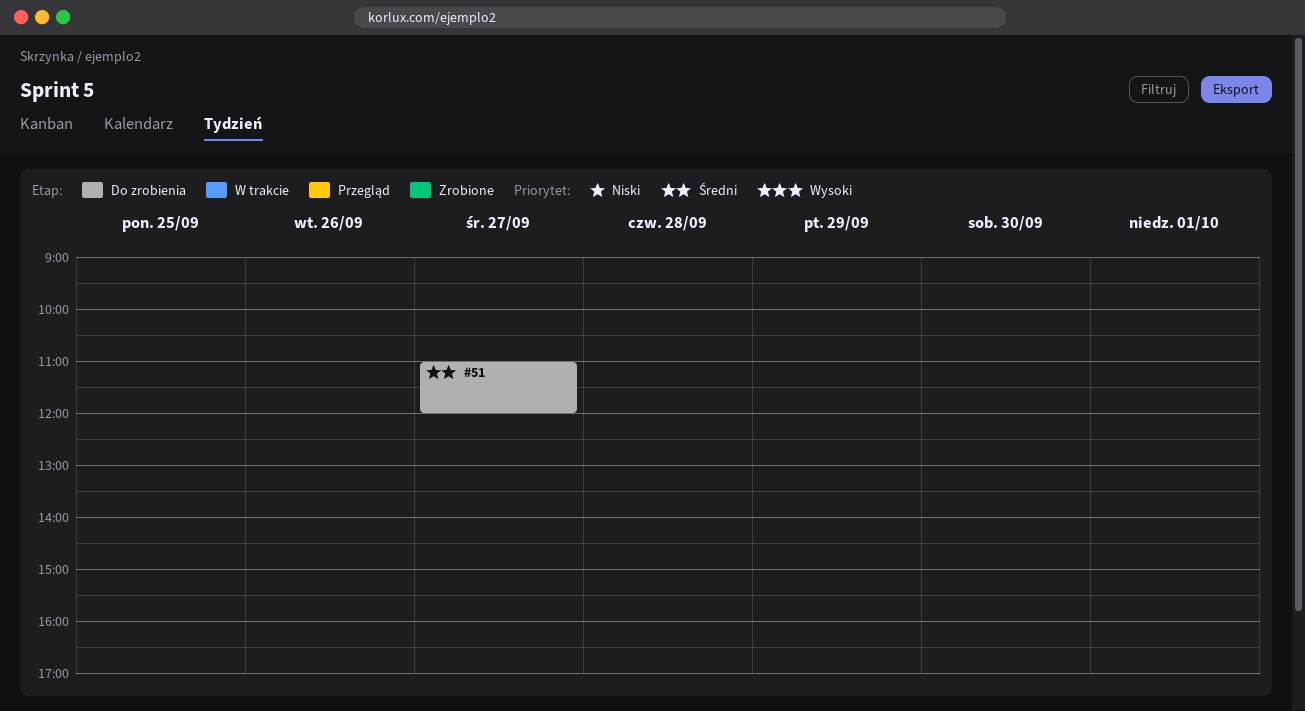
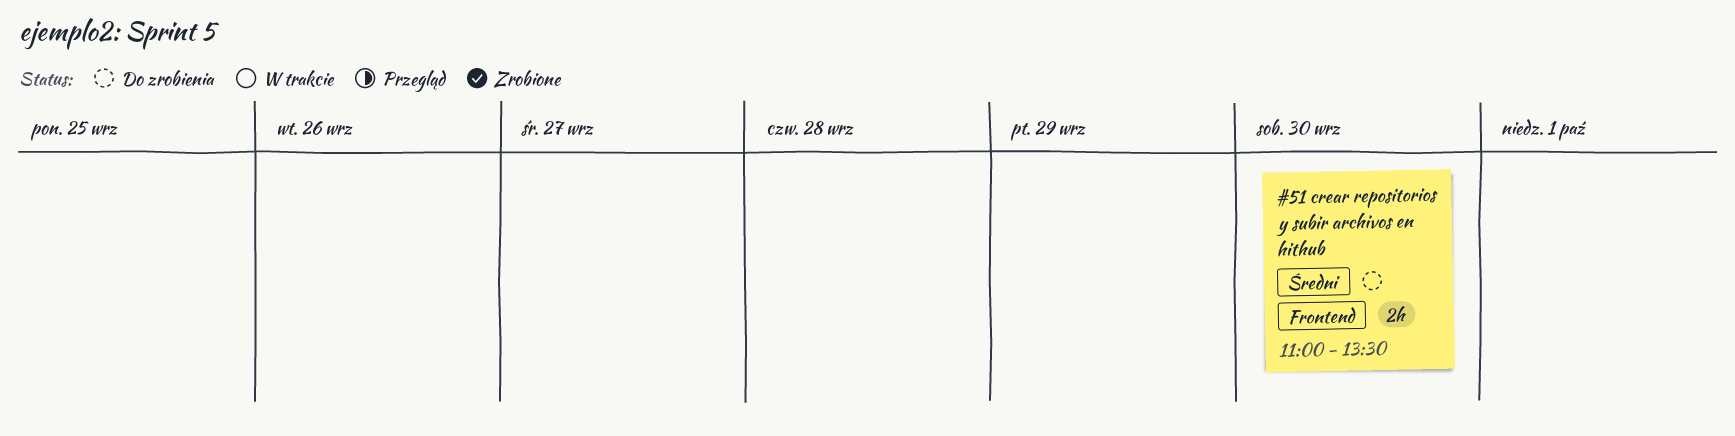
#51, day: Sep 27 -> Sep 30
#51, ends: 12:00 -> 13:30

